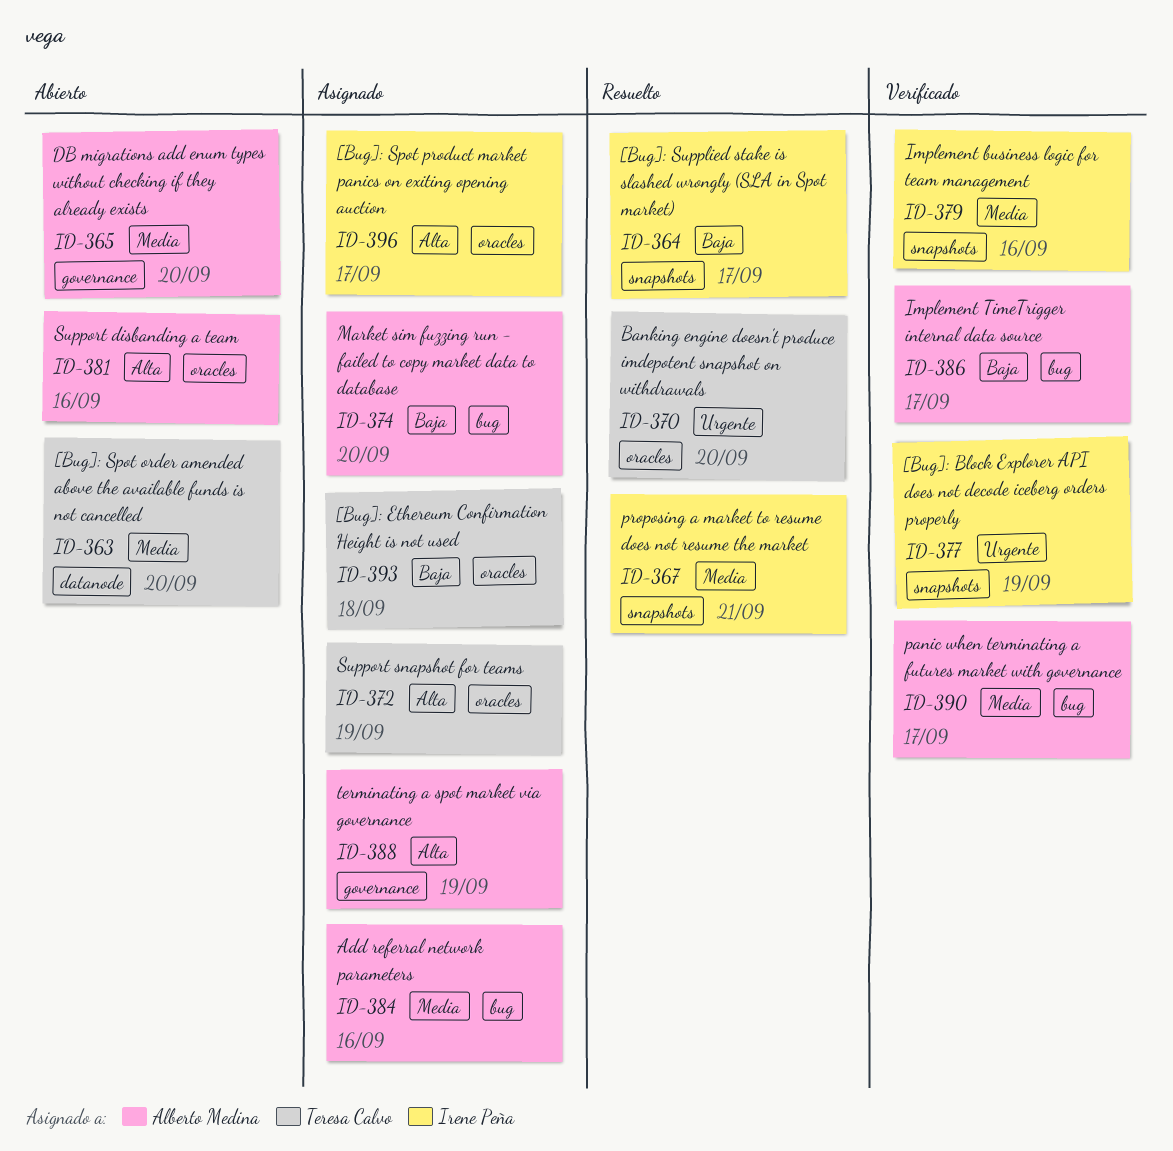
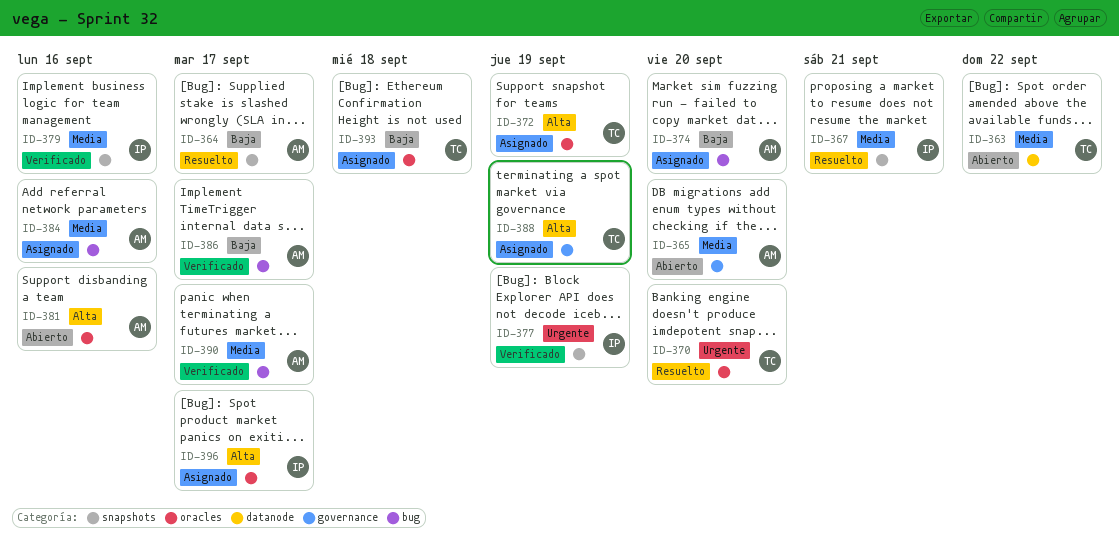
ID-363, due: Sep 20 -> Sep 22
ID-364, owner: Irene Peña -> Alberto Medina
ID-388, owner: Alberto Medina -> Teresa Calvo

